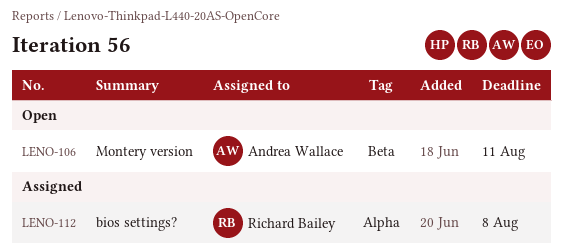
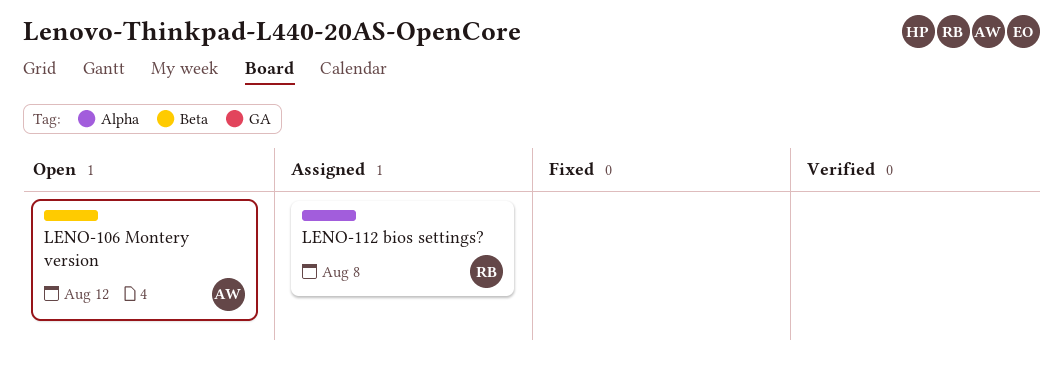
LENO-106, due: Aug 11 -> Aug 12

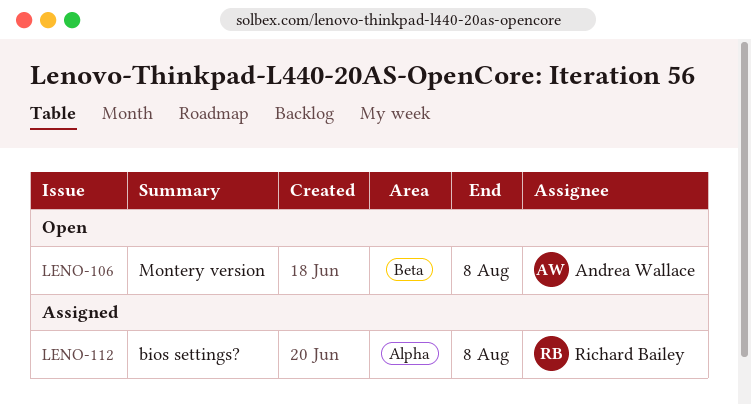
LENO-106, due: Aug 12 -> Aug 8

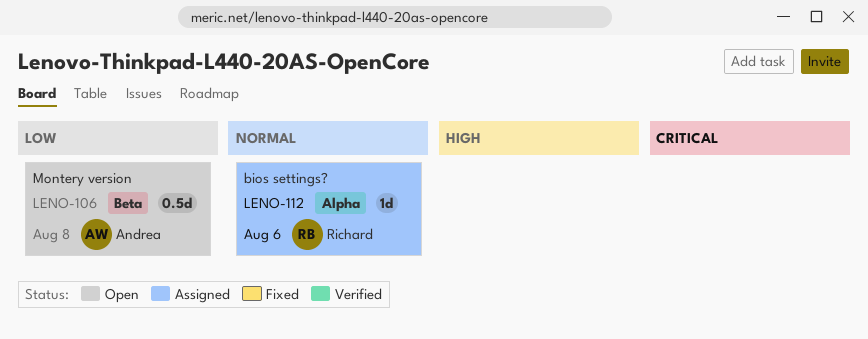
LENO-112, due: Aug 8 -> Aug 6

